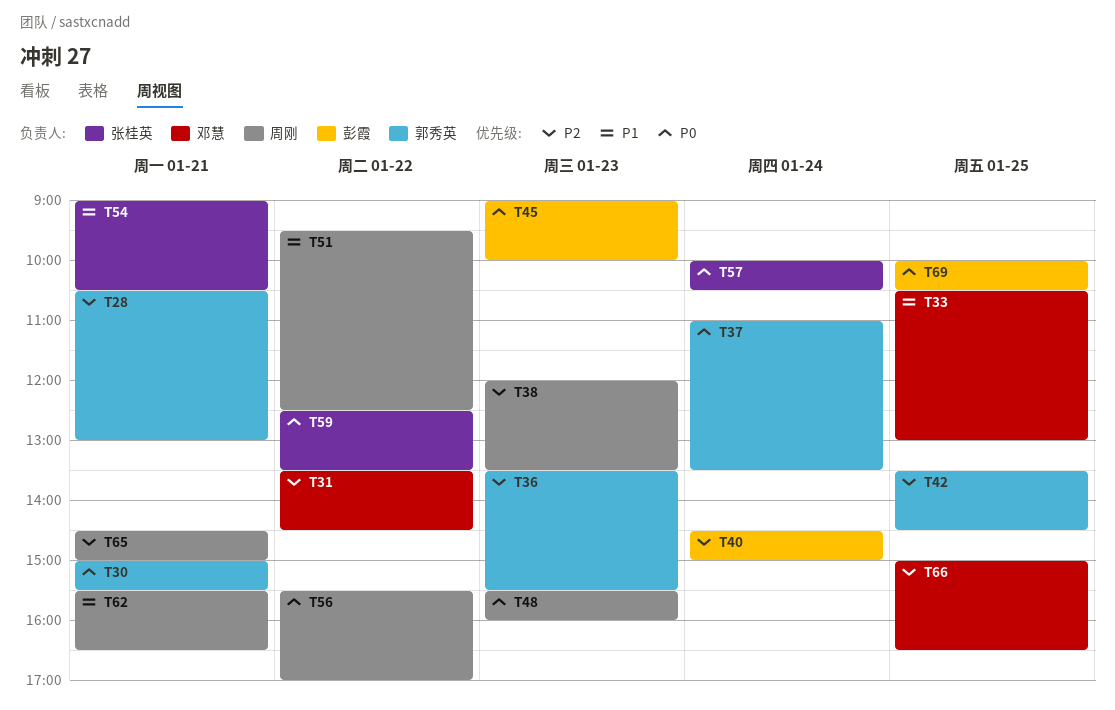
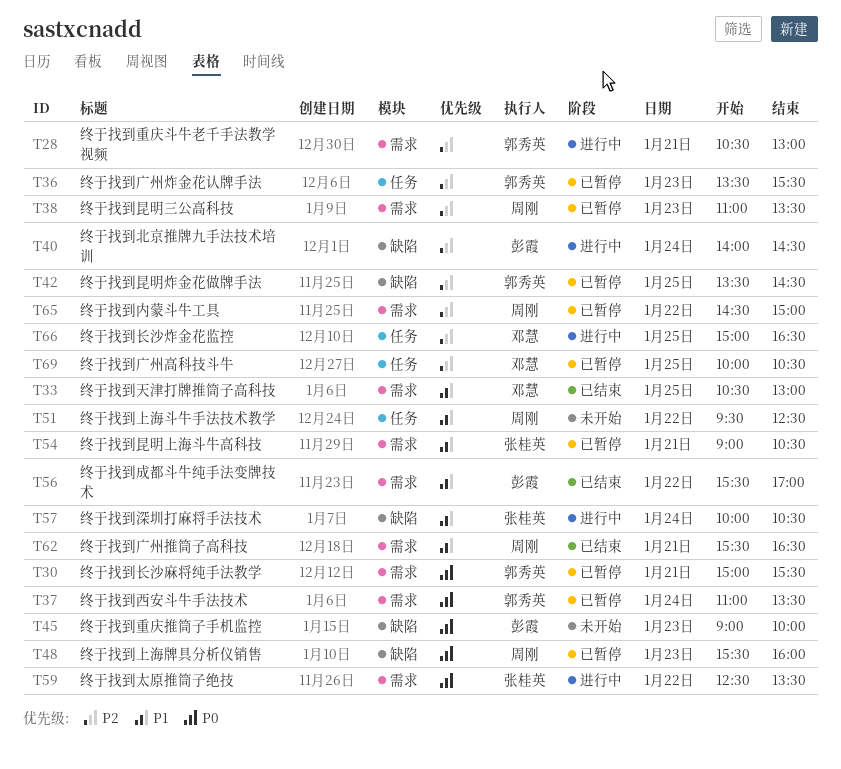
T31: present -> none
T38, begins: 12:00 -> 11:00
T40, begins: 14:30 -> 14:00
T40, ends: 15:00 -> 14:30
T56, owner: 周刚 -> 彭霞
T56, priority: P0 -> P1
T57, priority: P0 -> P1
T65, day: Jan 21 -> Jan 22
T69, owner: 彭霞 -> 邓慧
T69, priority: P0 -> P2

